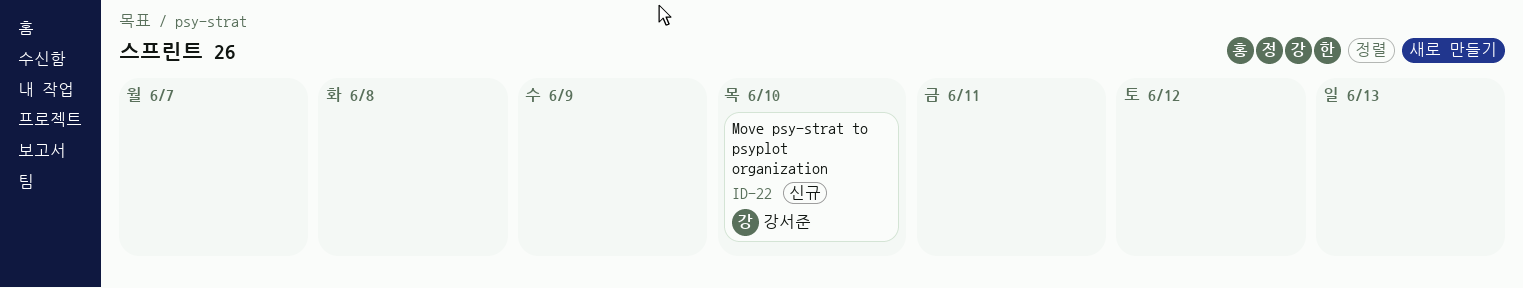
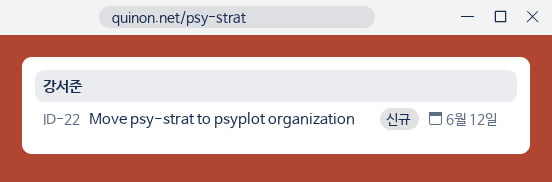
ID-22, due: Jun 10 -> Jun 12

